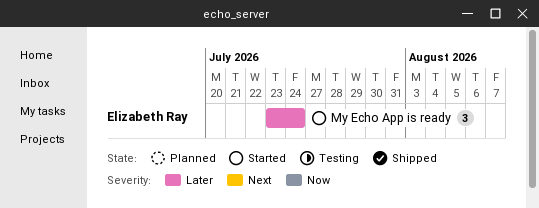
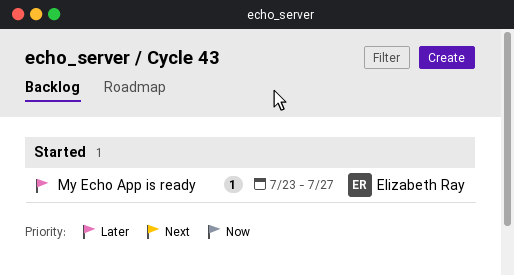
My Echo App is ready, estimate: 3 -> 1
My Echo App is ready, due: Jul 24 -> Jul 27

